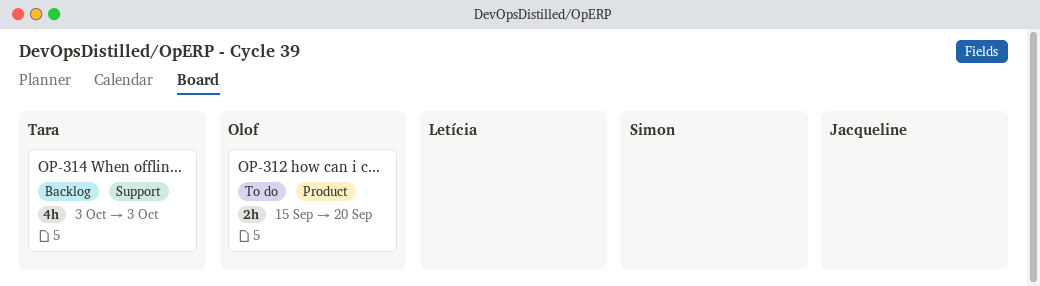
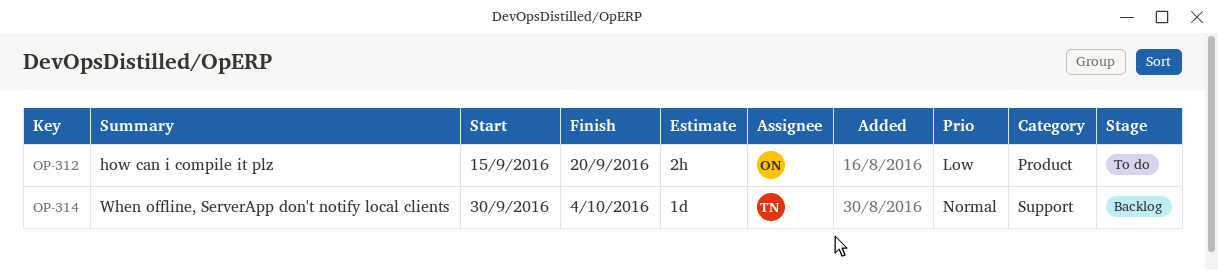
OP-314, estimate: 4h -> 1d
OP-314, start: Oct 3 -> Sep 30
OP-314, due: Oct 3 -> Oct 4

